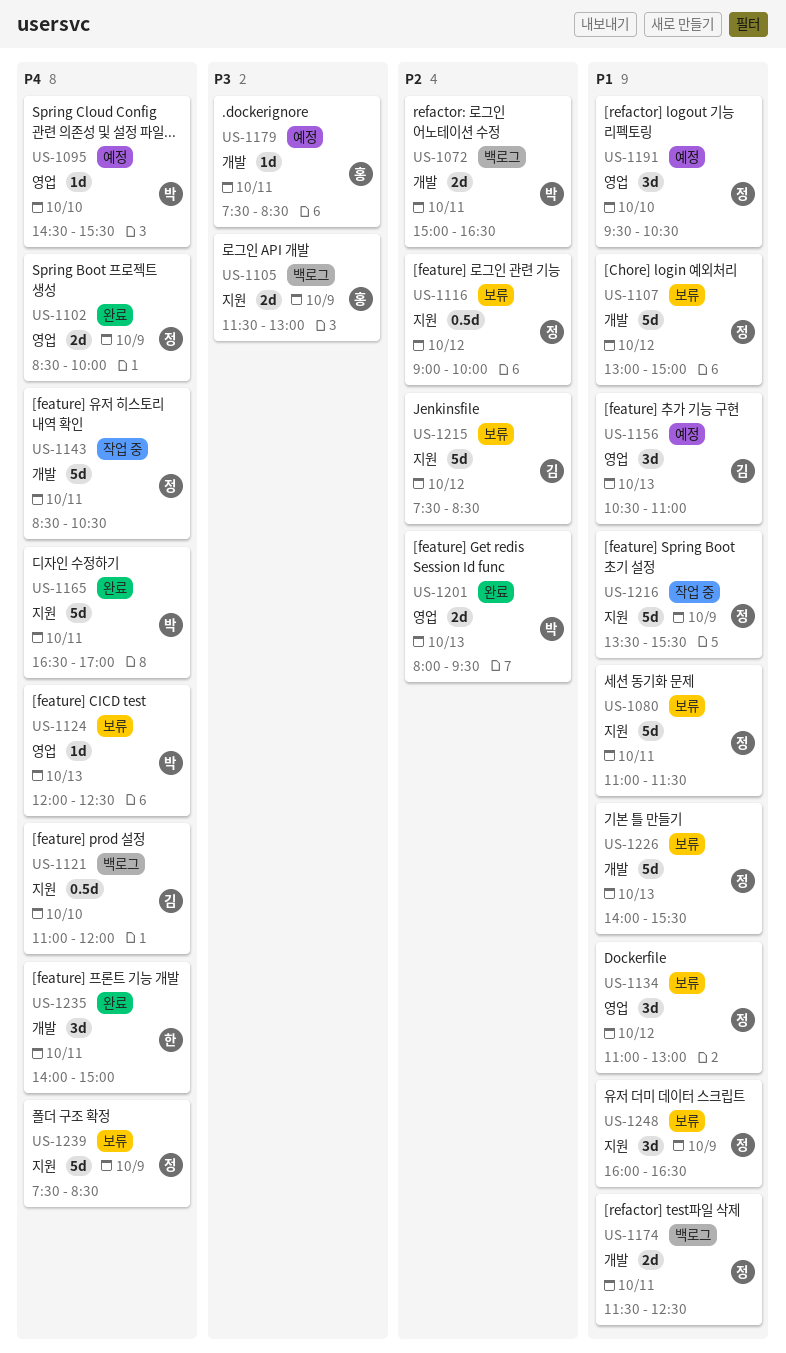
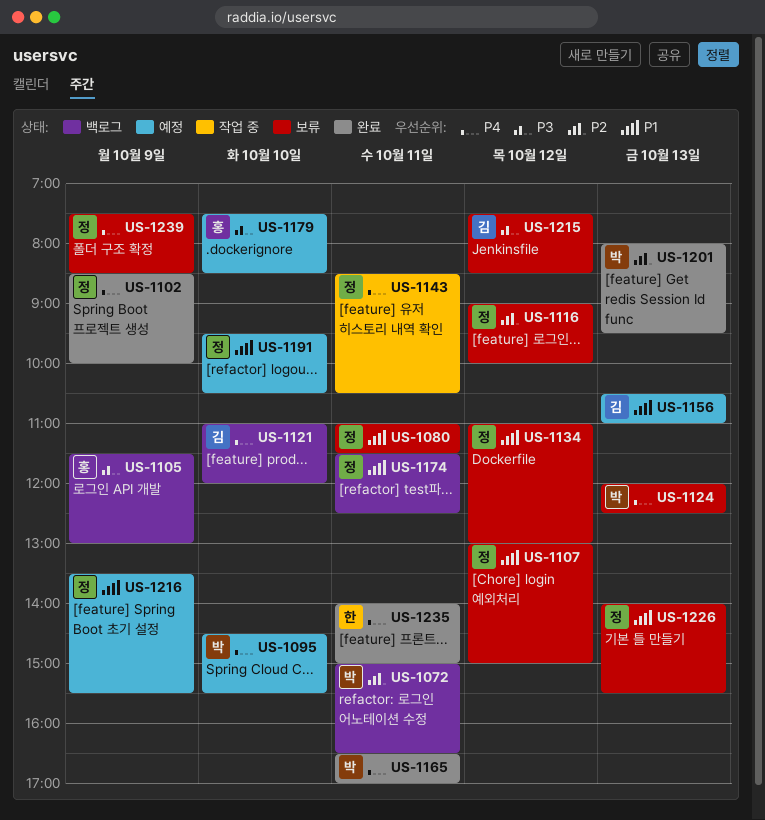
US-1179, day: Oct 11 -> Oct 10
US-1215, priority: P2 -> P3
US-1216, status: 작업 중 -> 예정
US-1248: present -> none

